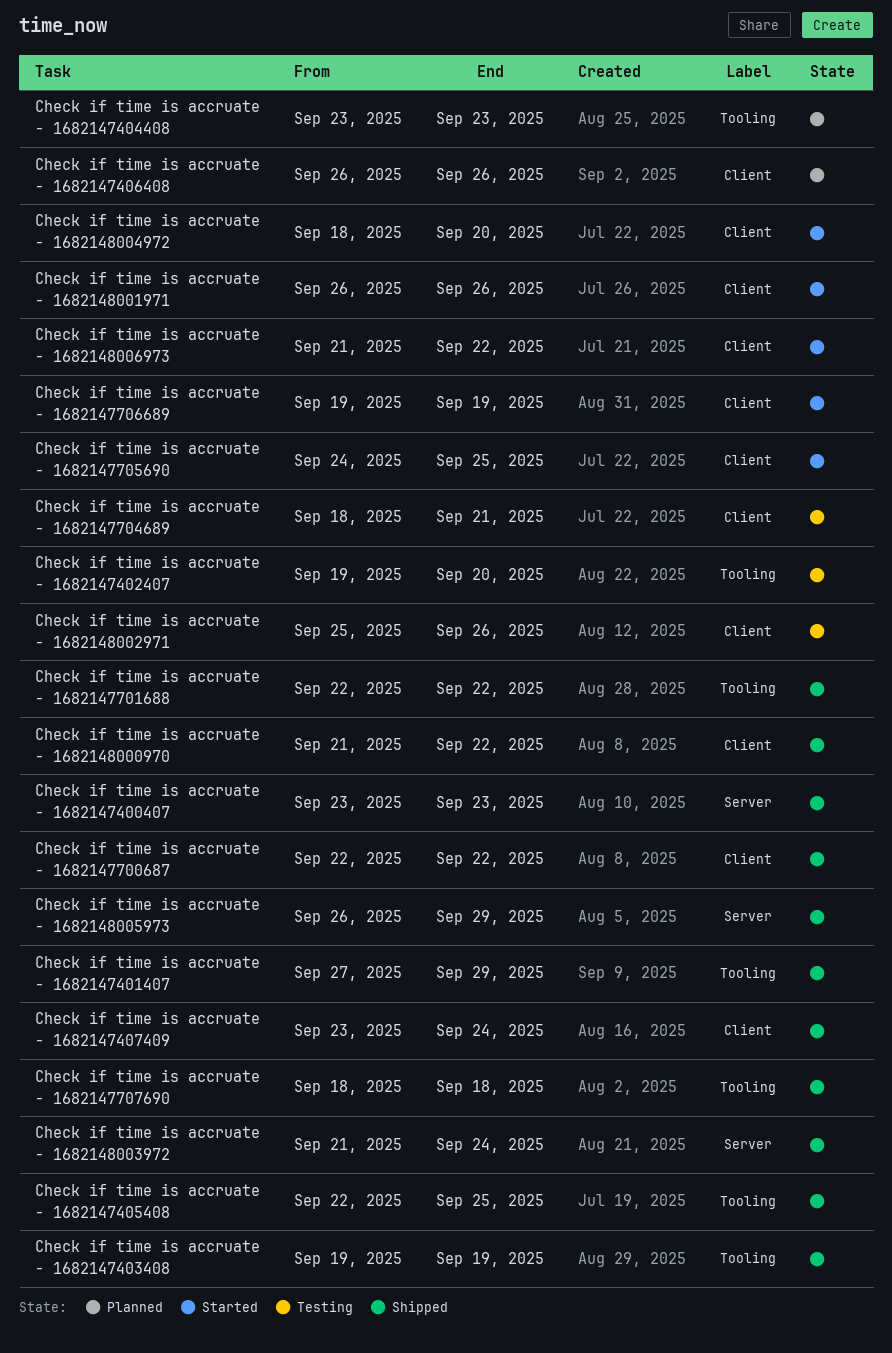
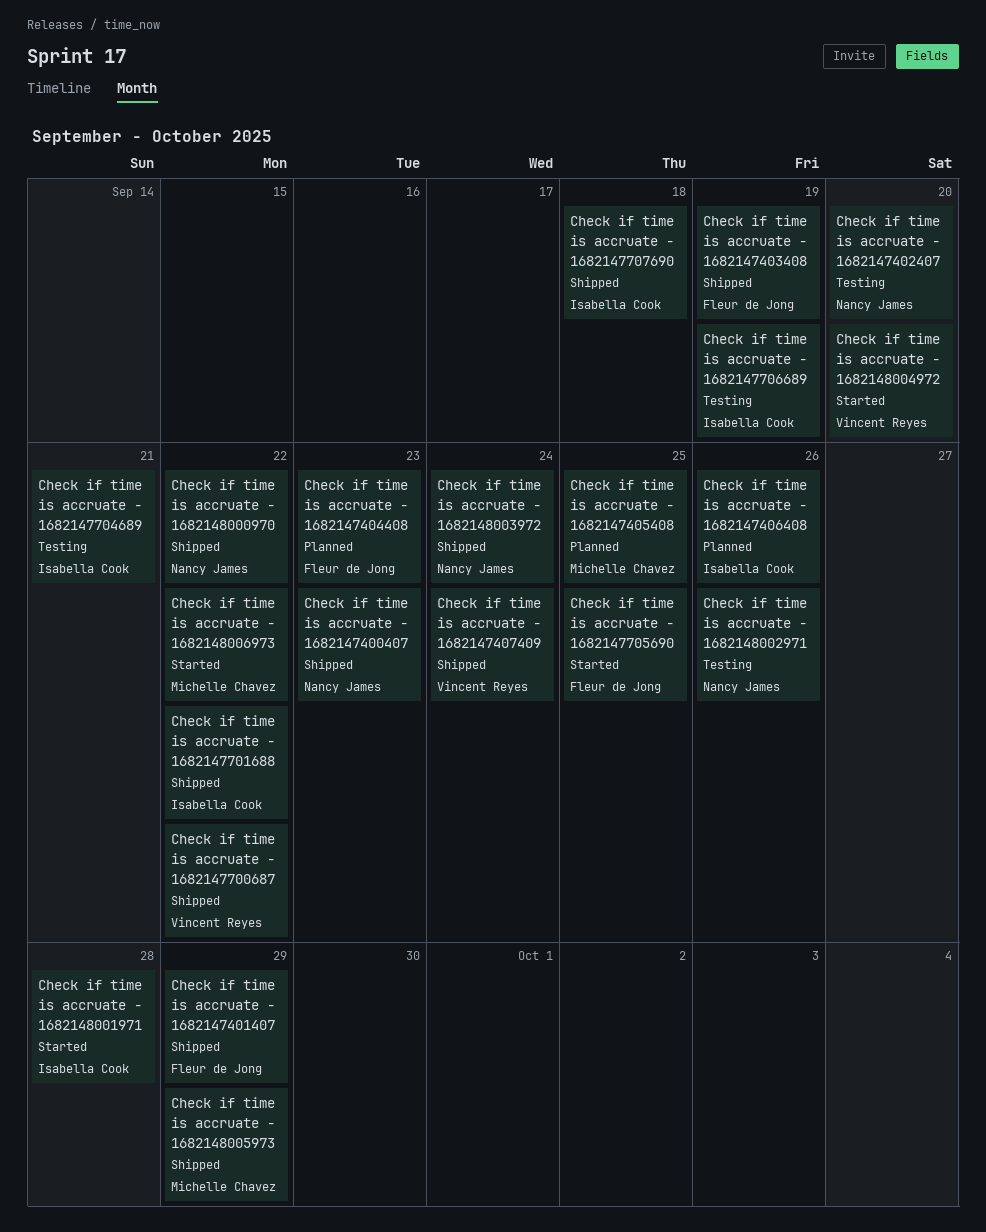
Check if time is accruate - 1682147405408, status: Shipped -> Planned
Check if time is accruate - 1682147706689, status: Started -> Testing
Check if time is accruate - 1682148001971, due: Sep 26 -> Sep 28

